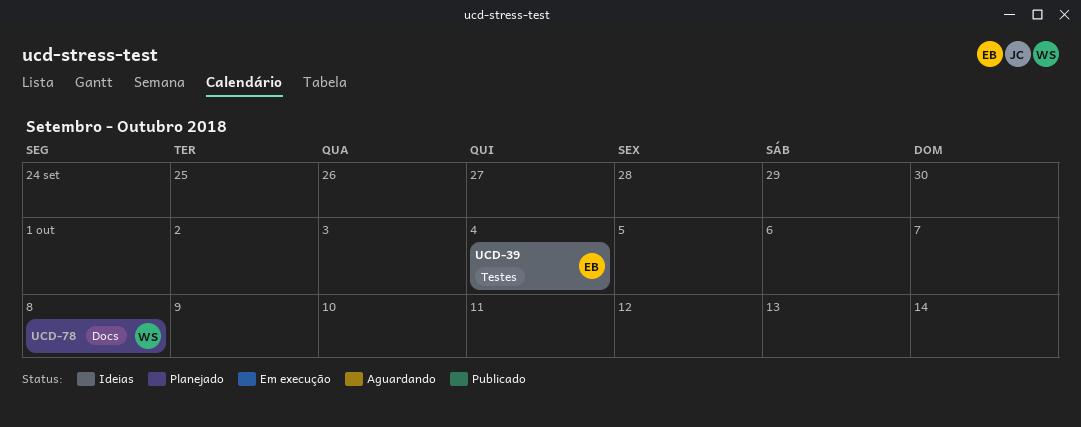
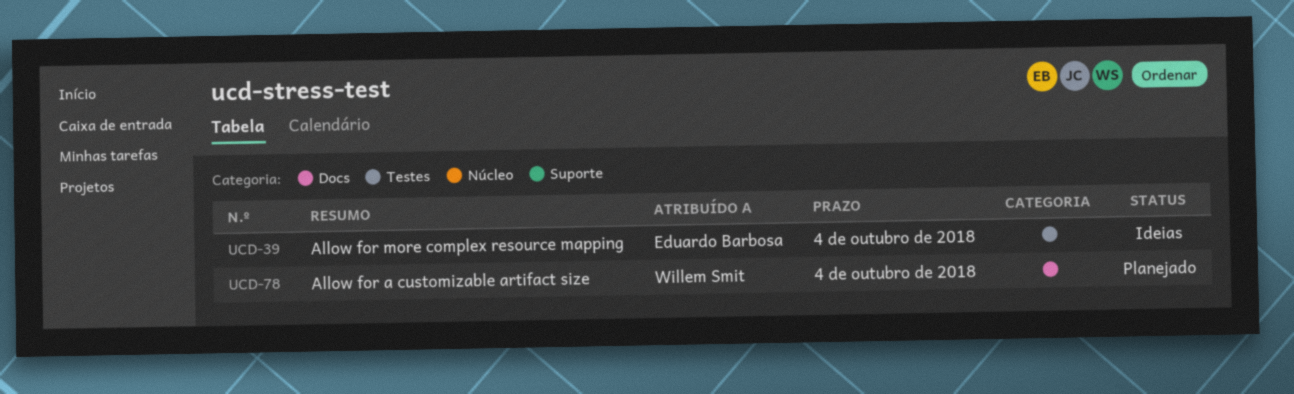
UCD-78, due: Oct 8 -> Oct 4

